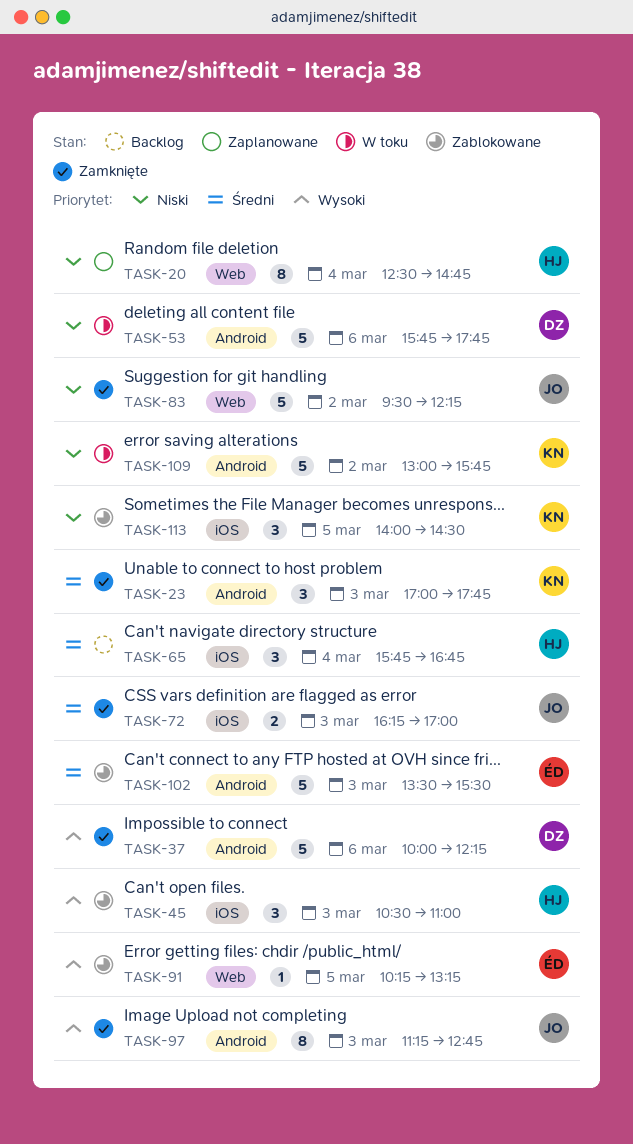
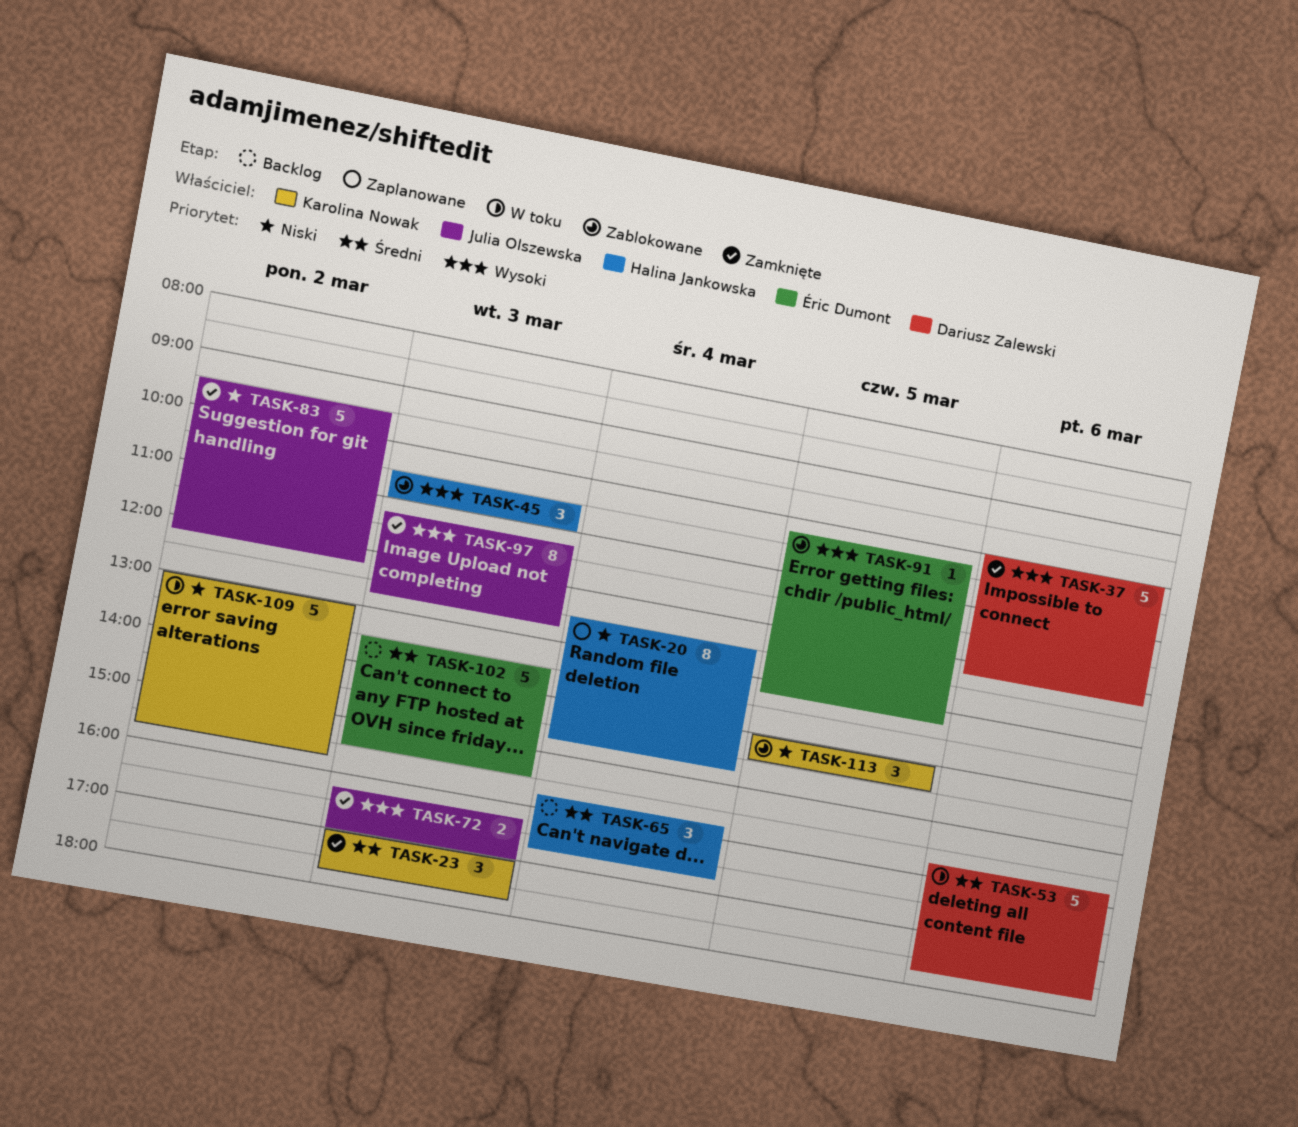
TASK-53, priority: Niski -> Średni
TASK-72, priority: Średni -> Wysoki
TASK-102, status: Zablokowane -> Backlog

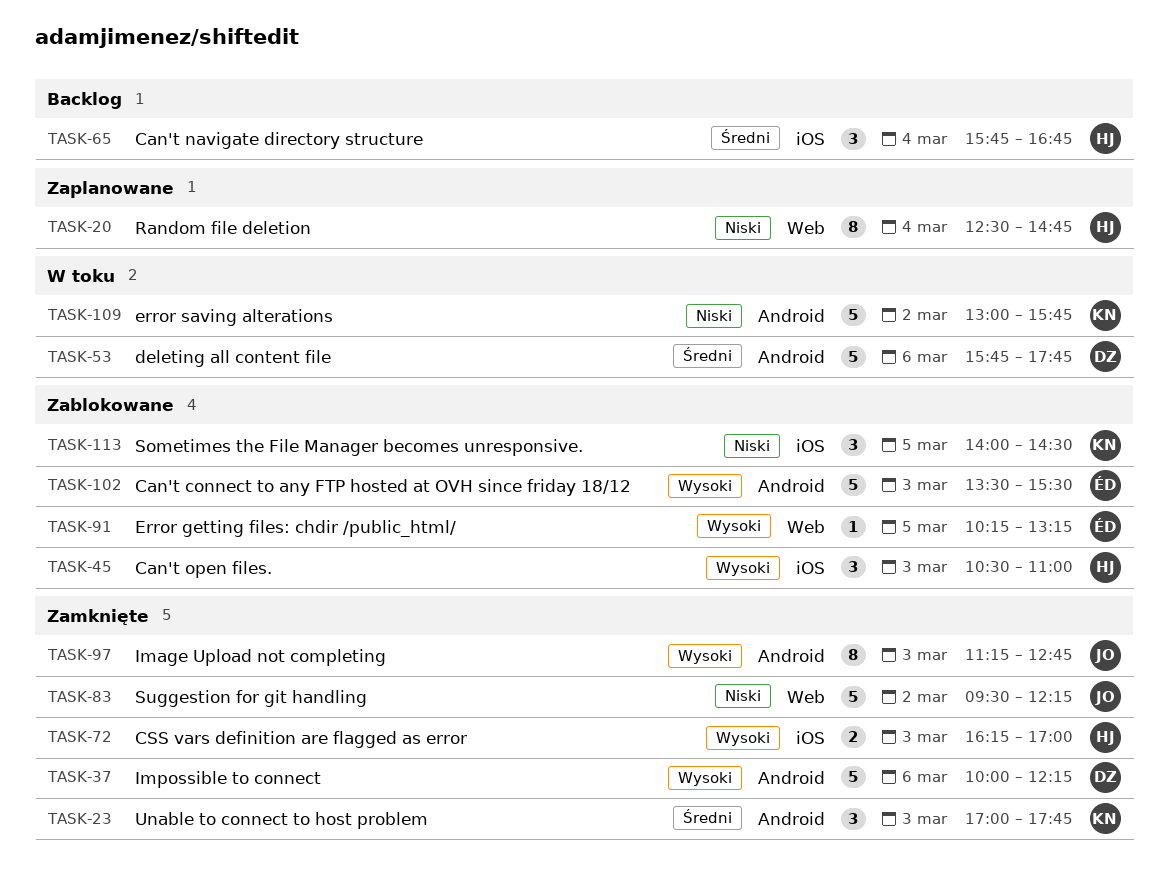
TASK-72, owner: Julia Olszewska -> Halina Jankowska
TASK-102, status: Backlog -> Zablokowane
TASK-102, priority: Średni -> Wysoki

